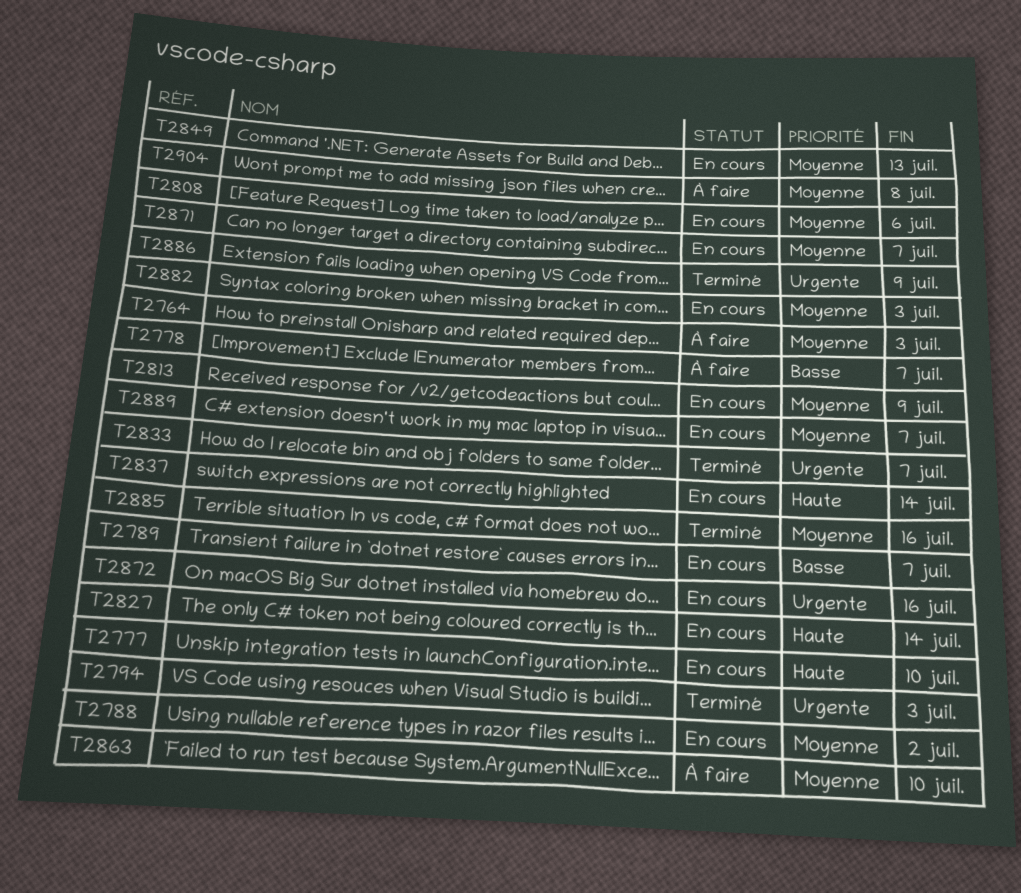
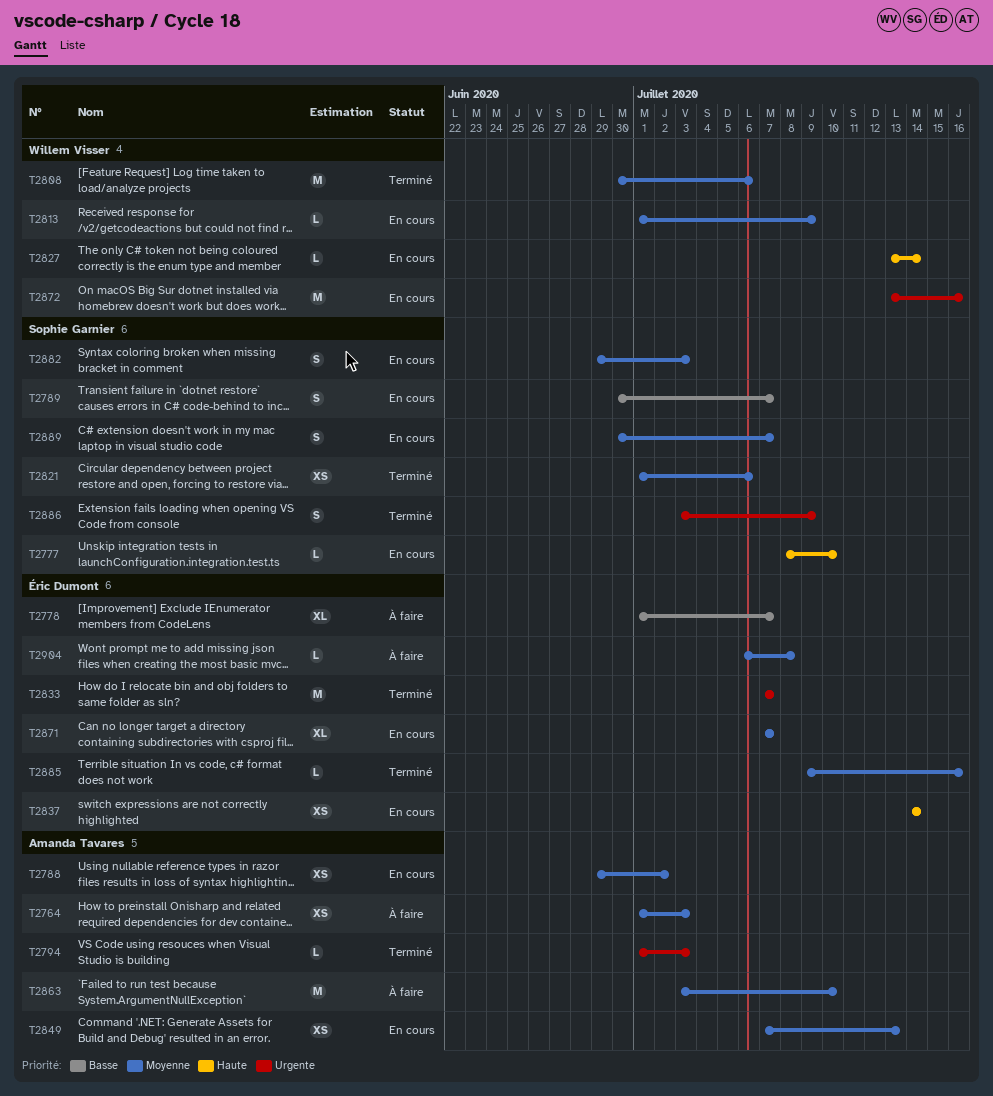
T2808, status: En cours -> Terminé
T2821: none -> present

